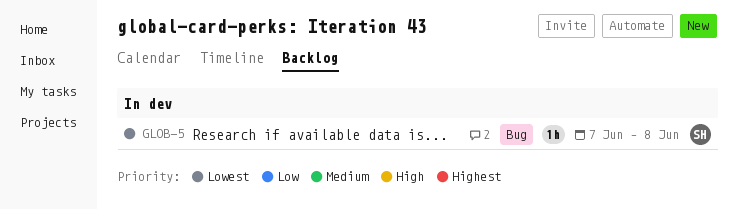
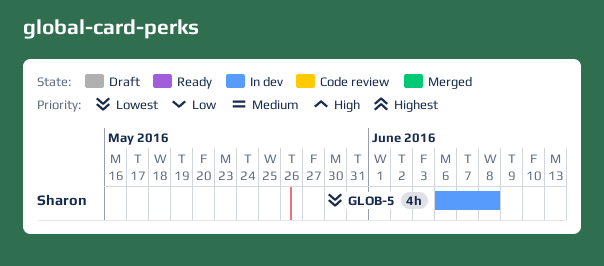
GLOB-5, estimate: 1h -> 4h
GLOB-5, start: Jun 7 -> Jun 6

